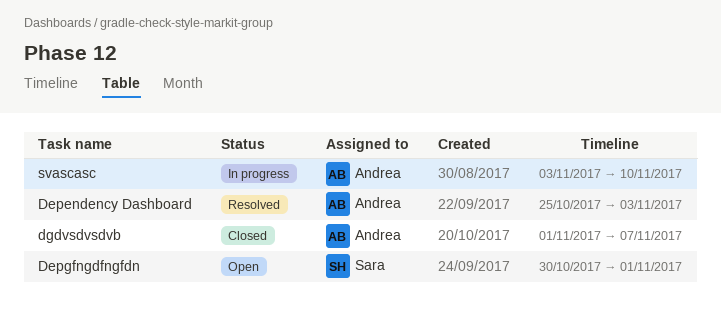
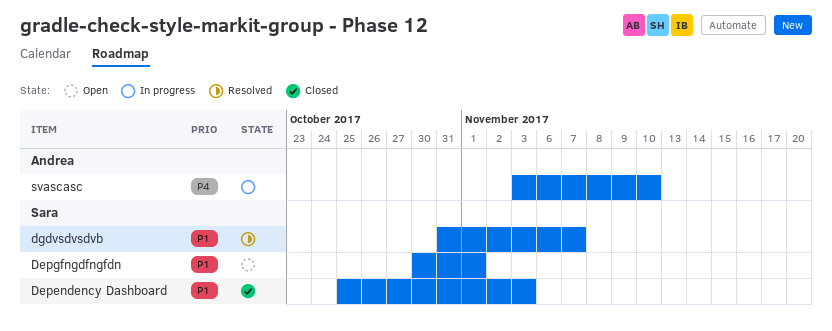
Dependency Dashboard, status: Resolved -> Closed
Dependency Dashboard, owner: Andrea -> Sara
dgdvsdvsdvb, status: Closed -> Resolved
dgdvsdvsdvb, owner: Andrea -> Sara
dgdvsdvsdvb, start: Nov 1 -> Oct 31

